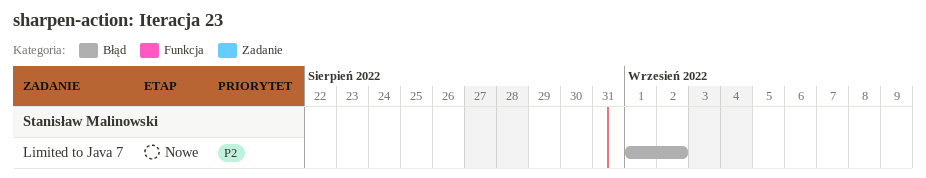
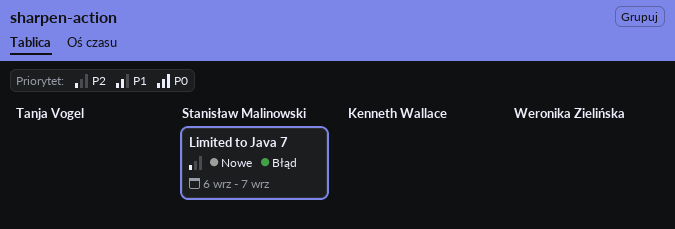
Limited to Java 7, start: Sep 1 -> Sep 6
Limited to Java 7, due: Sep 2 -> Sep 7

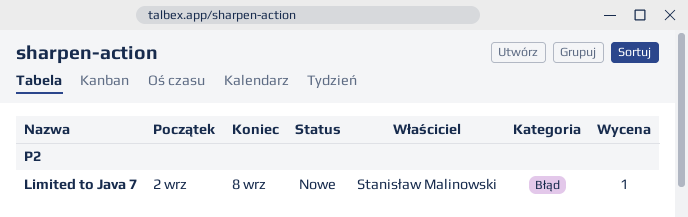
Limited to Java 7, start: Sep 6 -> Sep 2
Limited to Java 7, due: Sep 7 -> Sep 8

